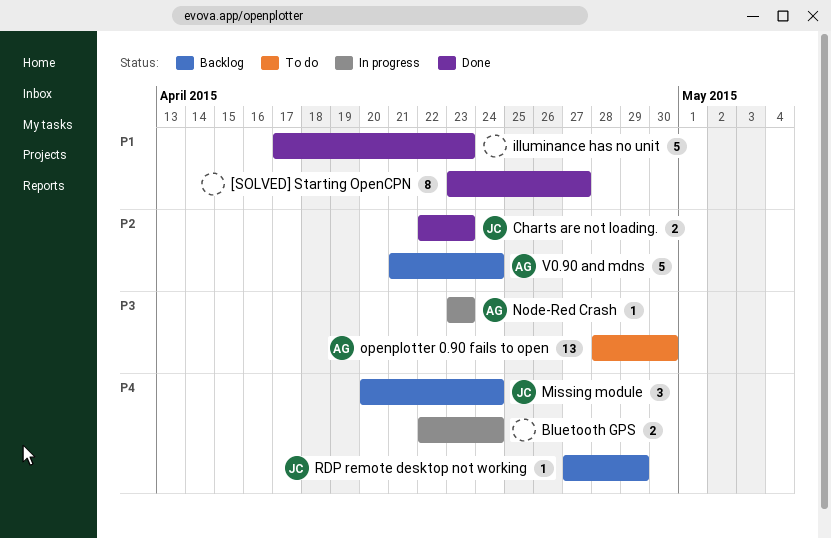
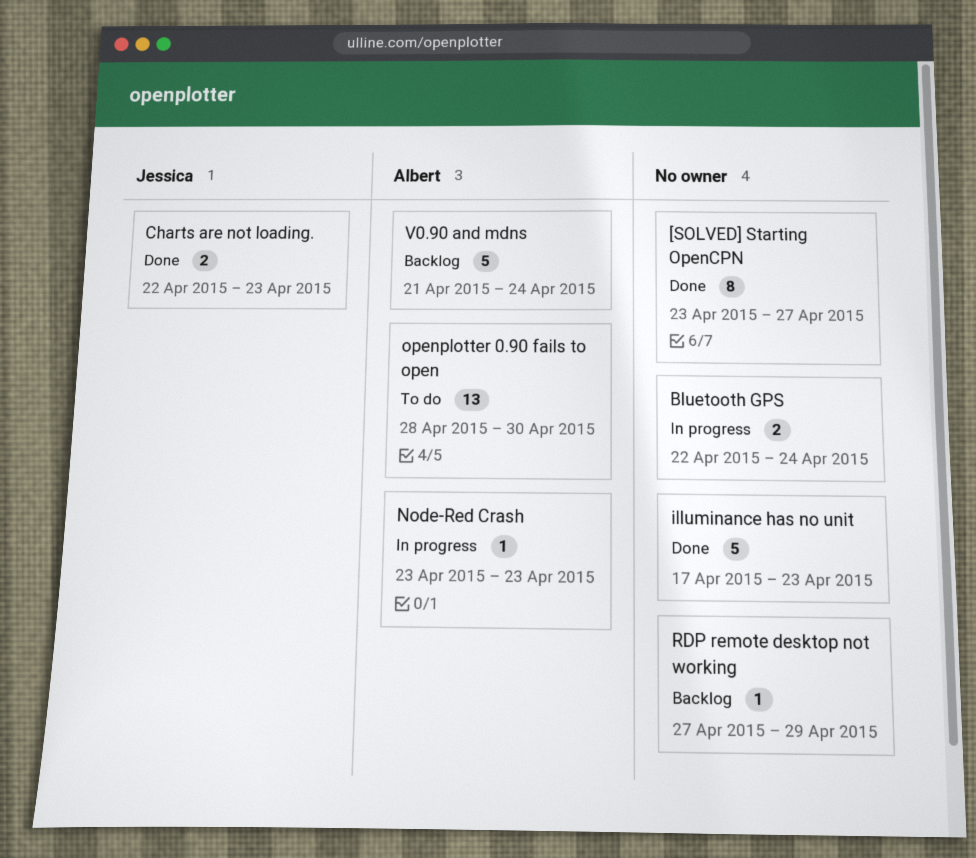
Missing module: present -> none
RDP remote desktop not working, owner: Jessica -> none

